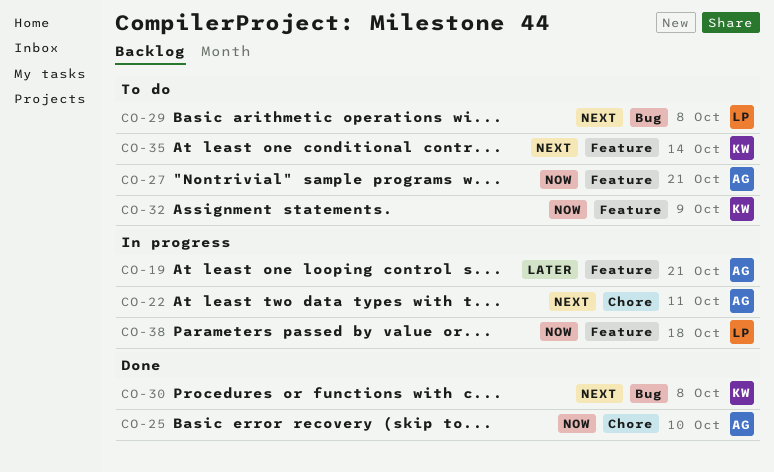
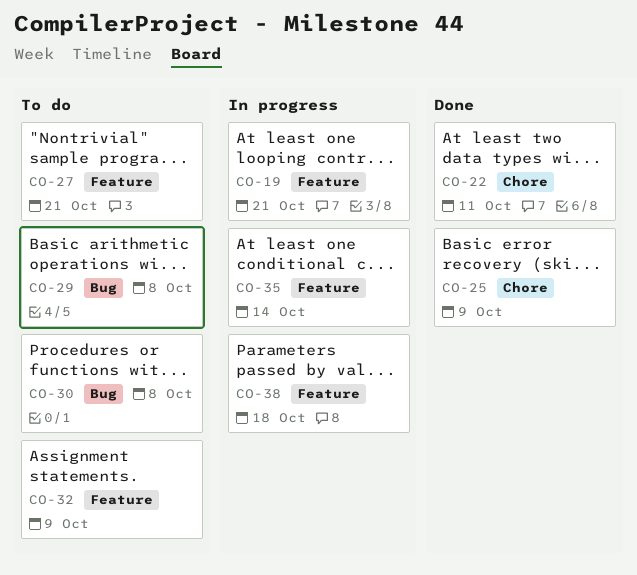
CO-22, status: In progress -> Done
CO-25, due: Oct 10 -> Oct 9
CO-30, status: Done -> To do
CO-35, status: To do -> In progress

